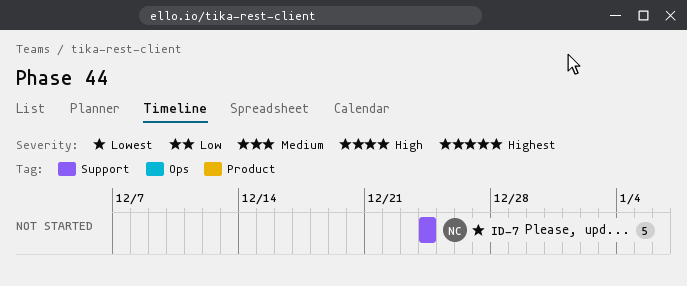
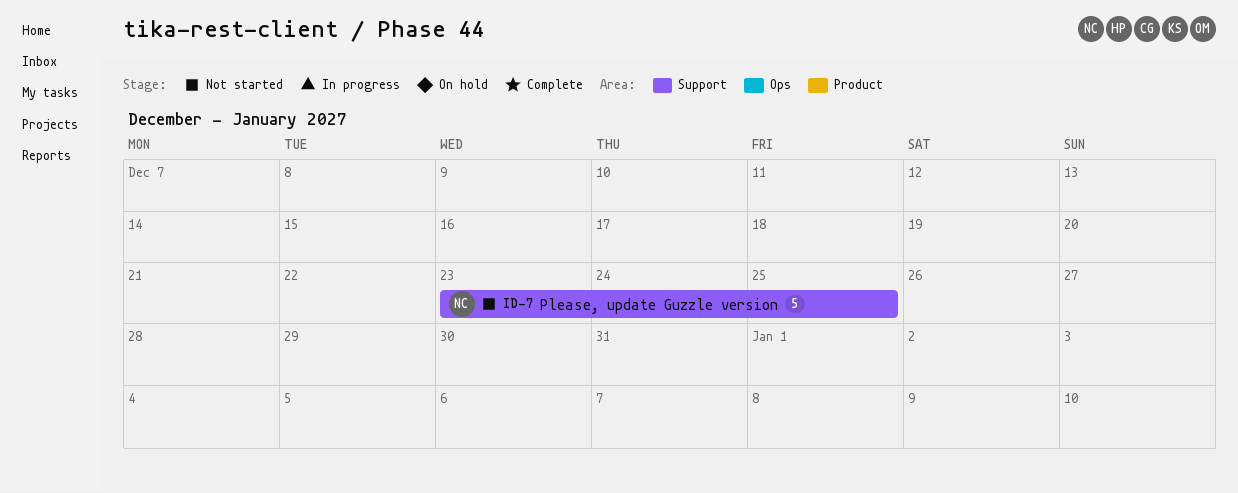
ID-7, start: Dec 24 -> Dec 23
ID-7, due: Dec 24 -> Dec 25

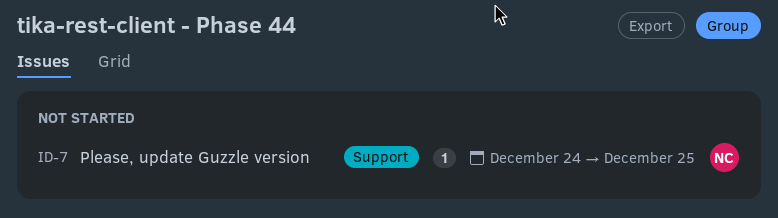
ID-7, estimate: 5 -> 1
ID-7, start: Dec 23 -> Dec 24

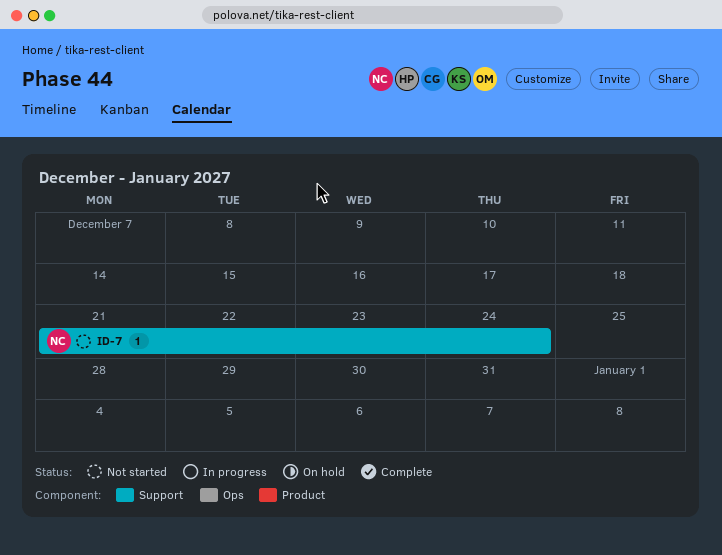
ID-7, start: Dec 24 -> Dec 21
ID-7, due: Dec 25 -> Dec 24

